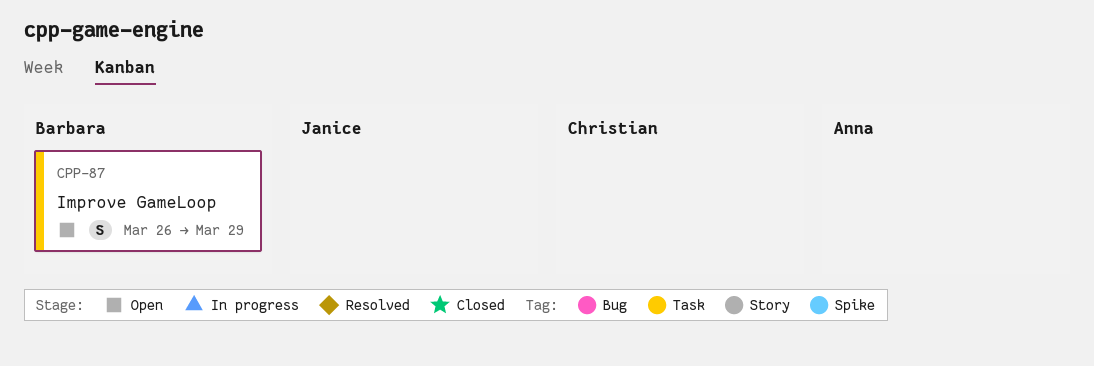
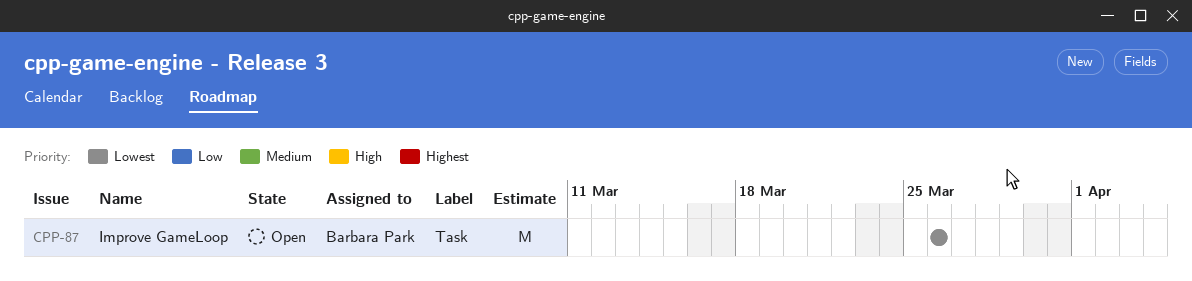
CPP-87, estimate: S -> M
CPP-87, due: Mar 29 -> Mar 26

